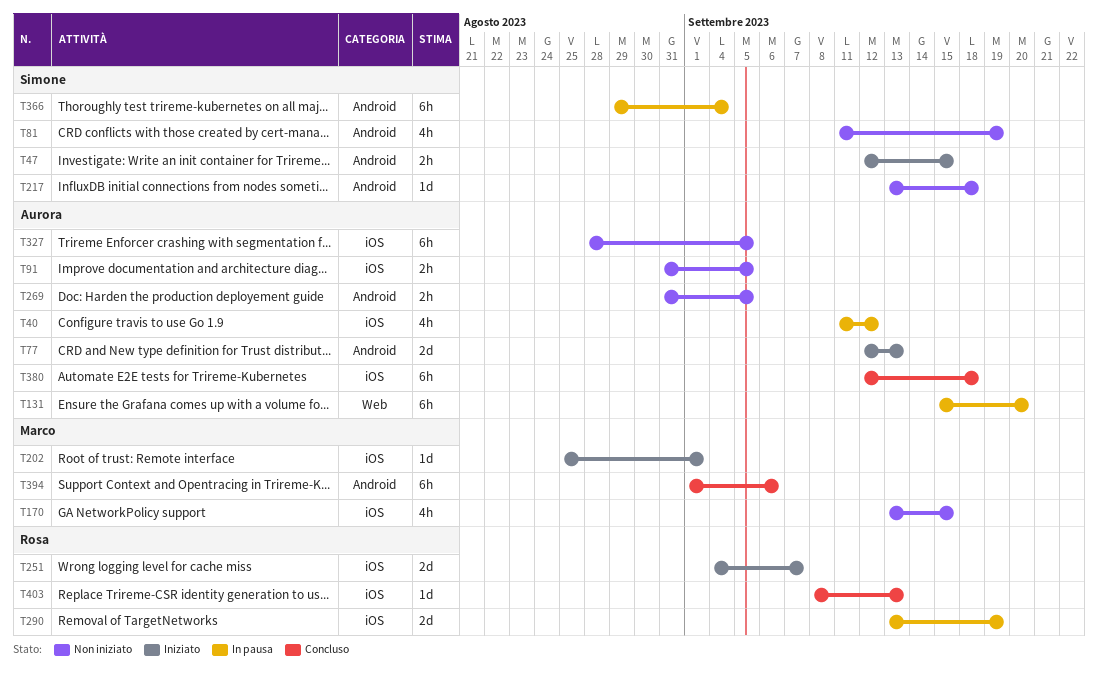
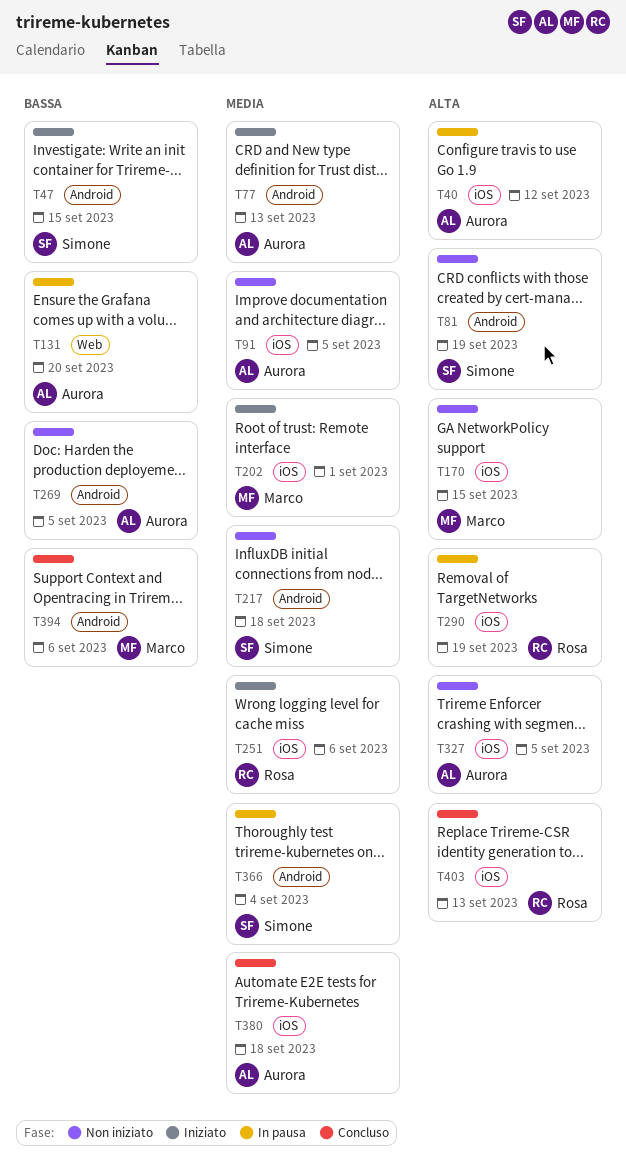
T251, due: Sep 7 -> Sep 6

